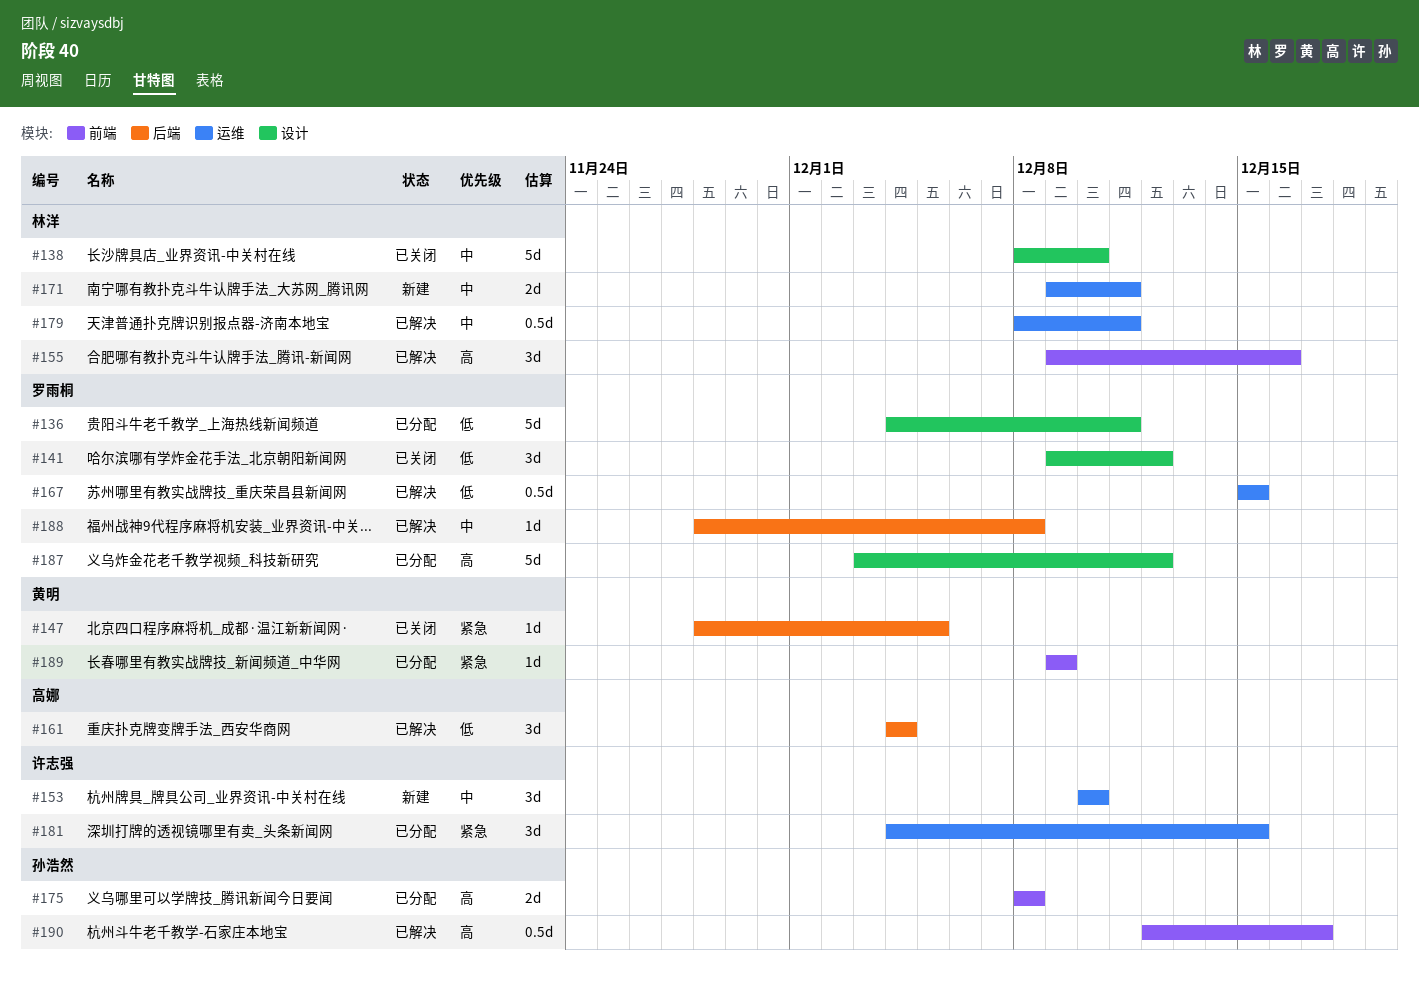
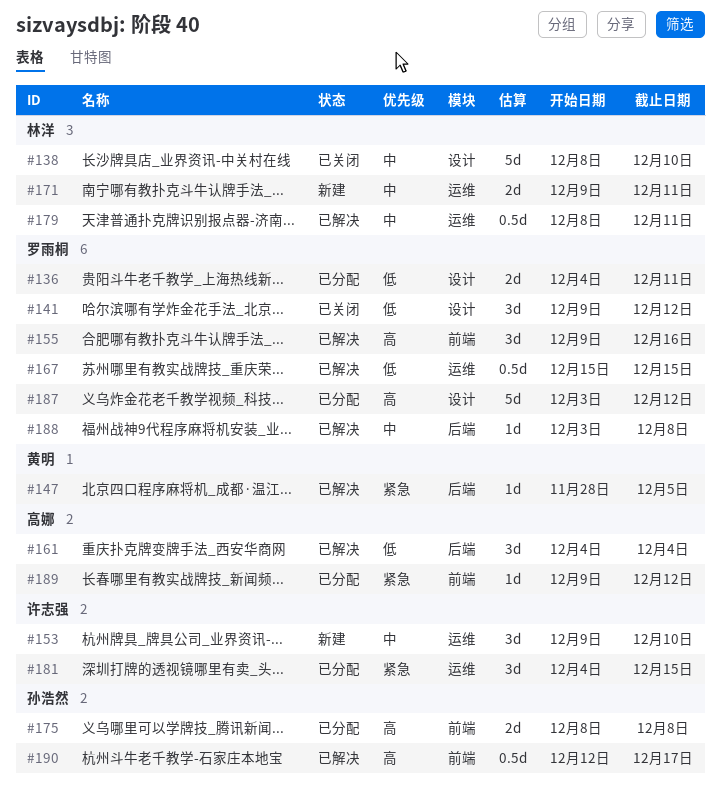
#136, estimate: 5d -> 2d
#147, status: 已关闭 -> 已解决
#153, start: Dec 10 -> Dec 9
#155, owner: 林洋 -> 罗雨桐
#188, start: Nov 28 -> Dec 3
#189, owner: 黄明 -> 高娜
#189, due: Dec 9 -> Dec 12

